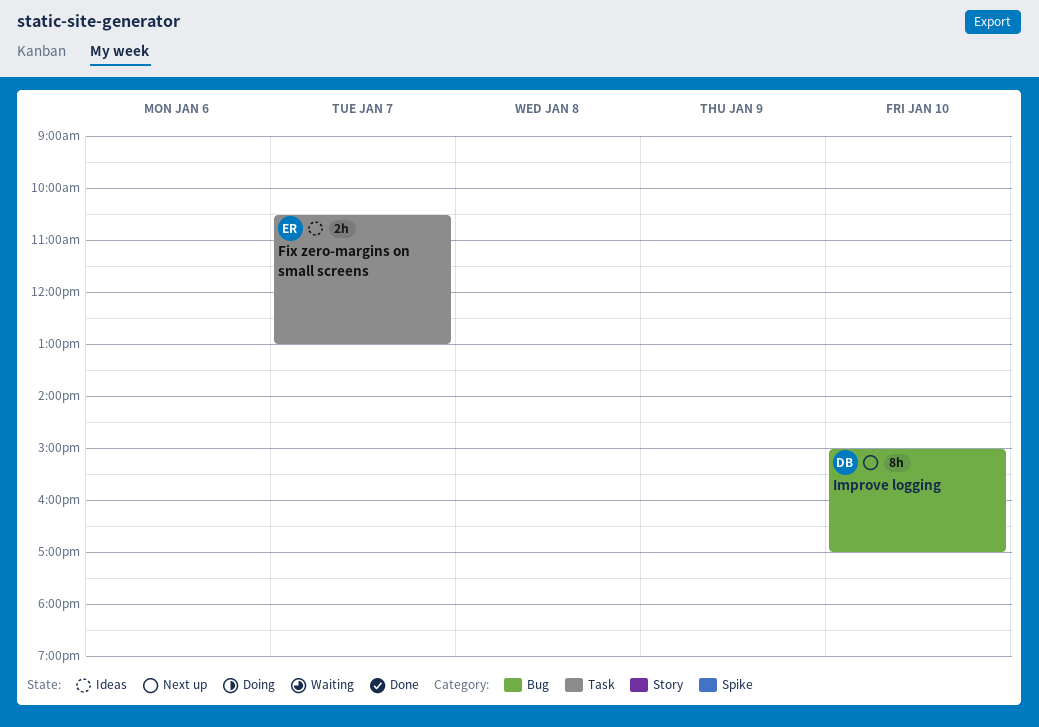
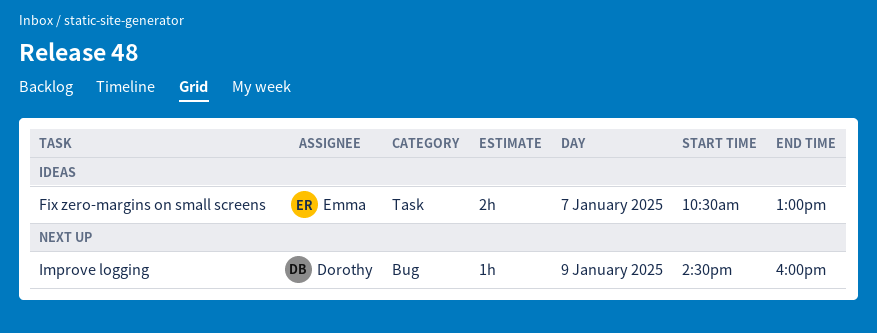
Improve logging, estimate: 8h -> 1h
Improve logging, day: Jan 10 -> Jan 9
Improve logging, begins: 15:00 -> 14:30
Improve logging, ends: 17:00 -> 16:00

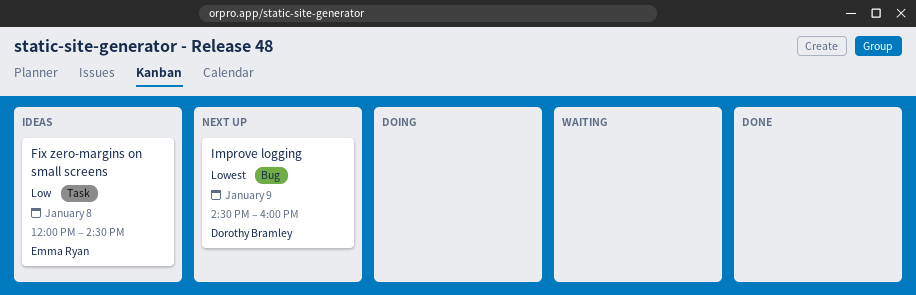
Fix zero-margins on small screens, day: Jan 7 -> Jan 8
Fix zero-margins on small screens, begins: 10:30 -> 12:00
Fix zero-margins on small screens, ends: 13:00 -> 14:30

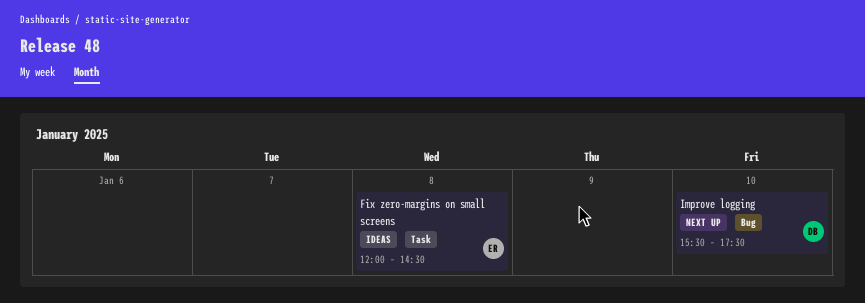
Improve logging, day: Jan 9 -> Jan 10
Improve logging, begins: 14:30 -> 15:30
Improve logging, ends: 16:00 -> 17:30

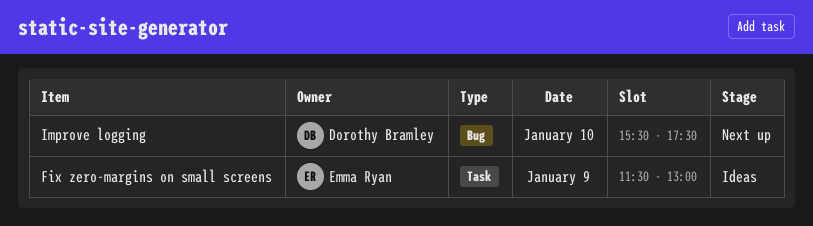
Fix zero-margins on small screens, day: Jan 8 -> Jan 9
Fix zero-margins on small screens, begins: 12:00 -> 11:30
Fix zero-margins on small screens, ends: 14:30 -> 13:00

